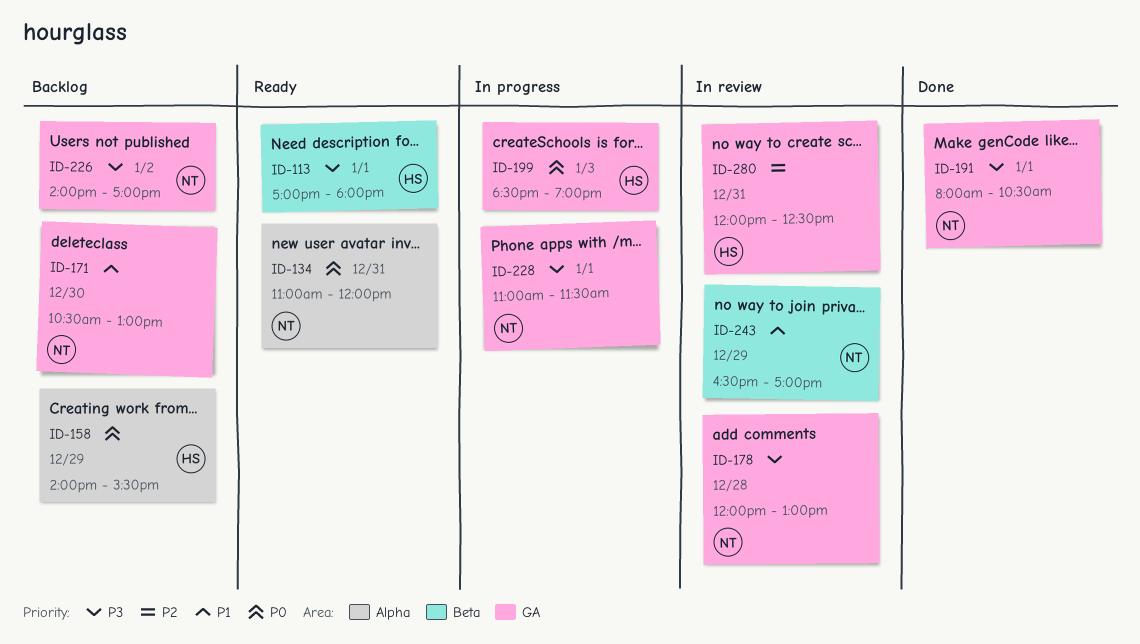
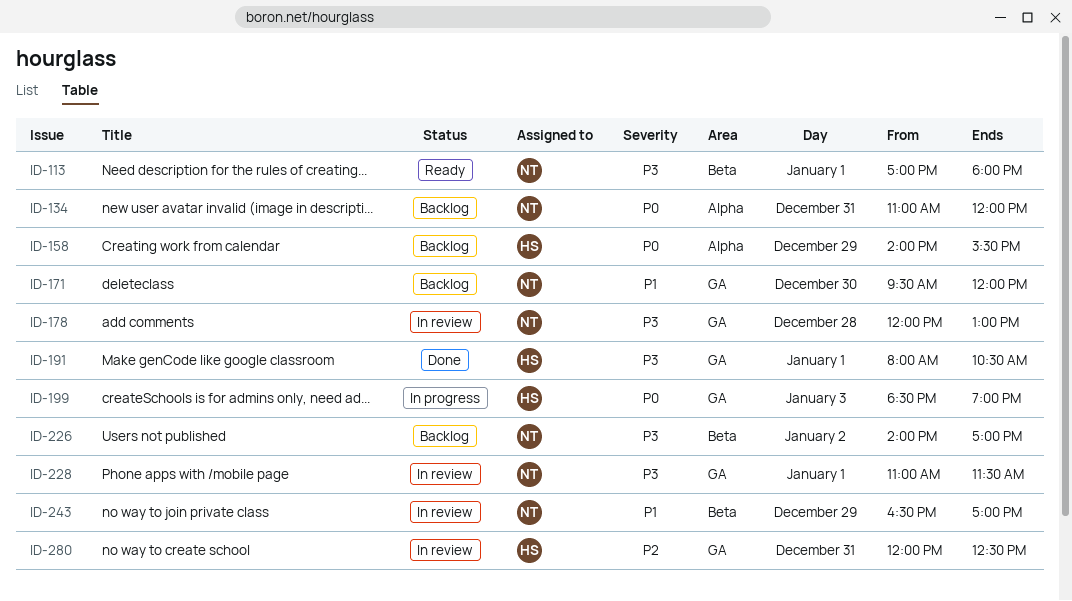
ID-113, owner: HS -> NT
ID-134, status: Ready -> Backlog
ID-171, begins: 10:30 -> 09:30
ID-171, ends: 13:00 -> 12:00
ID-191, owner: NT -> HS
ID-226, label: GA -> Beta
ID-228, status: In progress -> In review

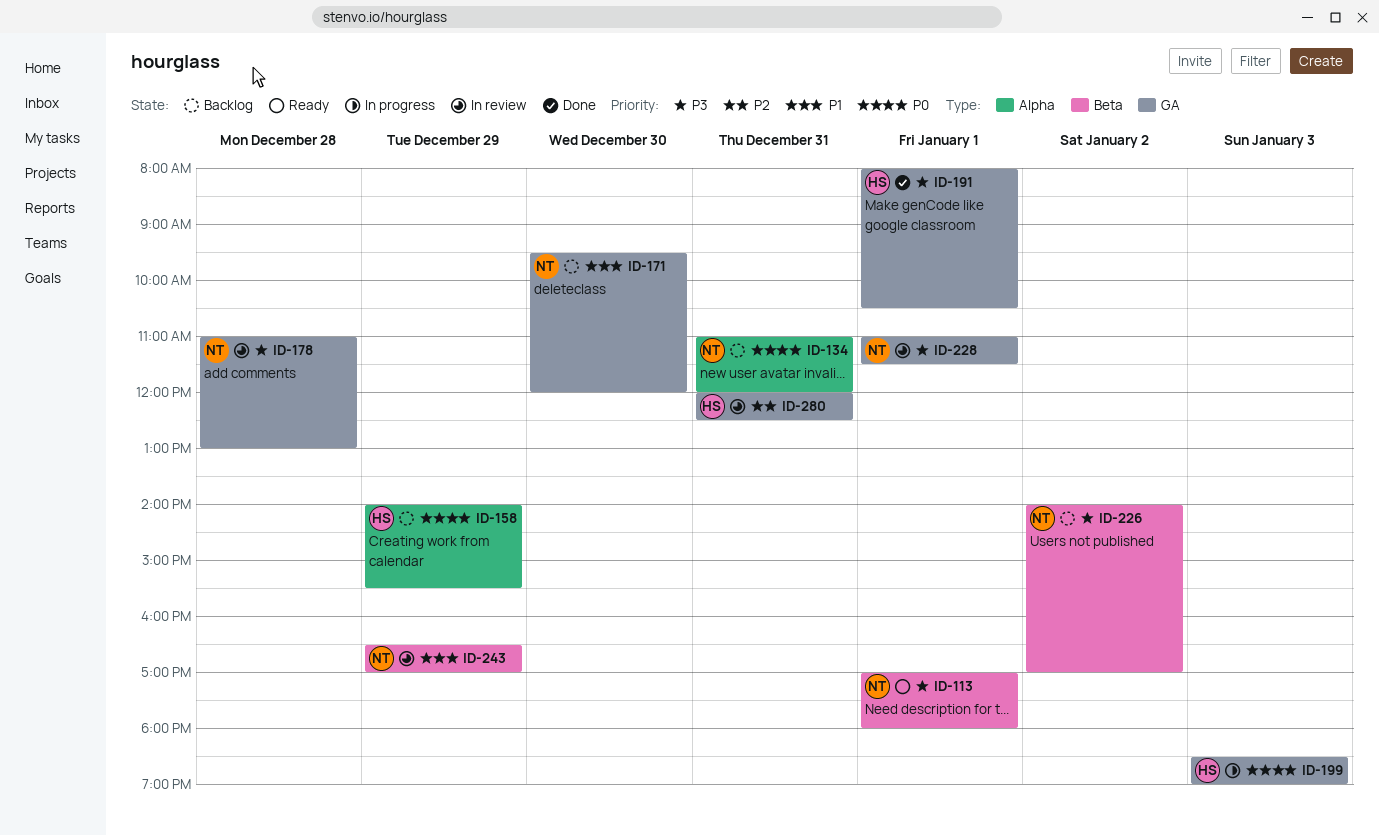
ID-178, begins: 12:00 -> 11:00

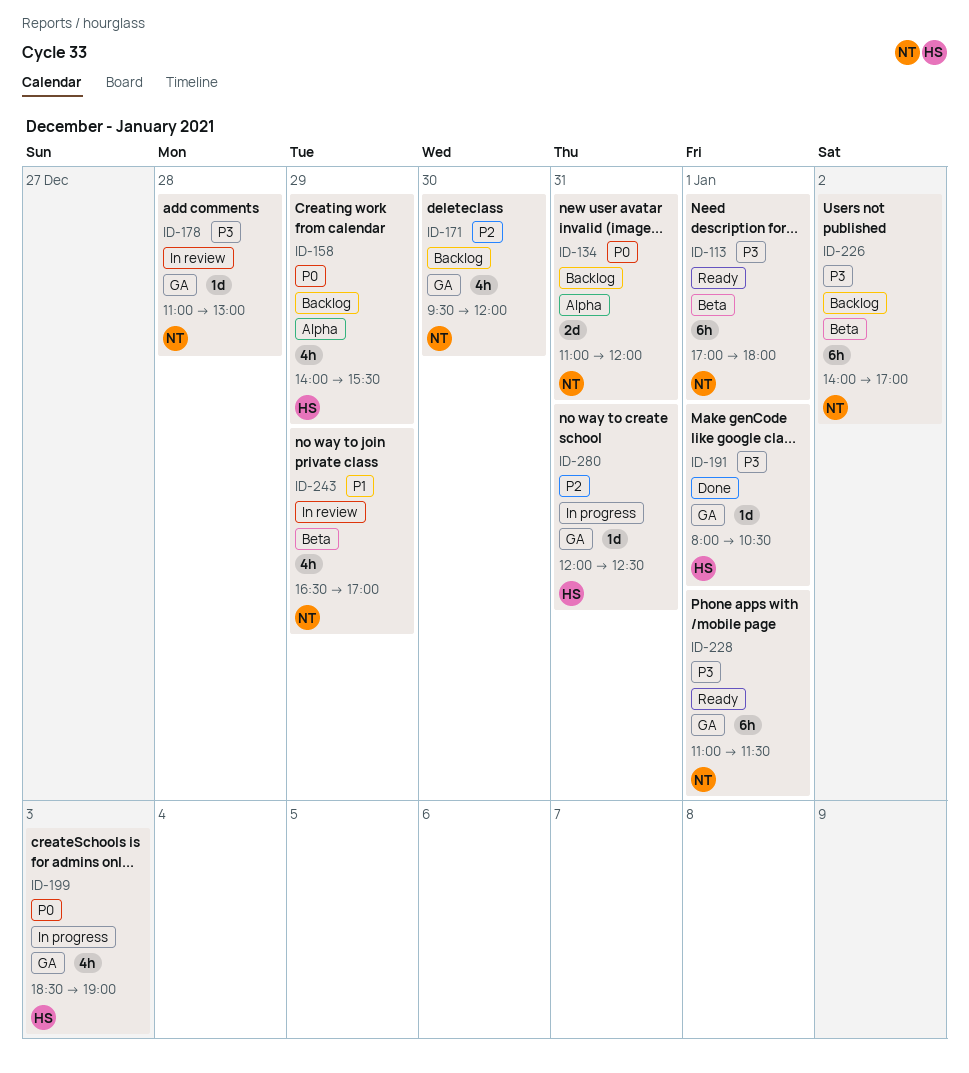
ID-171, priority: P1 -> P2
ID-228, status: In review -> Ready
ID-280, status: In review -> In progress

